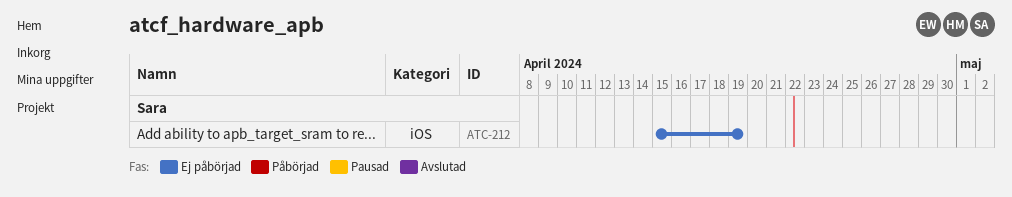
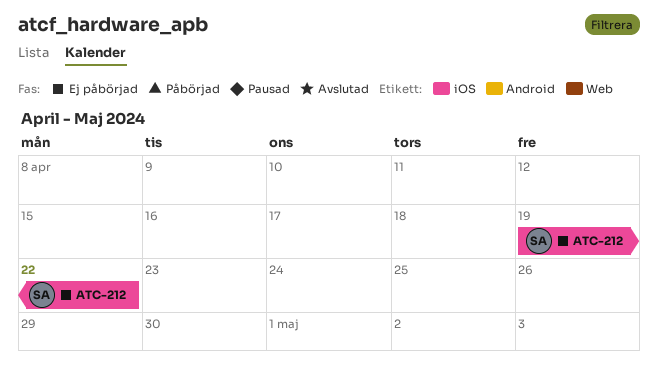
ATC-212, start: Apr 15 -> Apr 19
ATC-212, due: Apr 19 -> Apr 22

